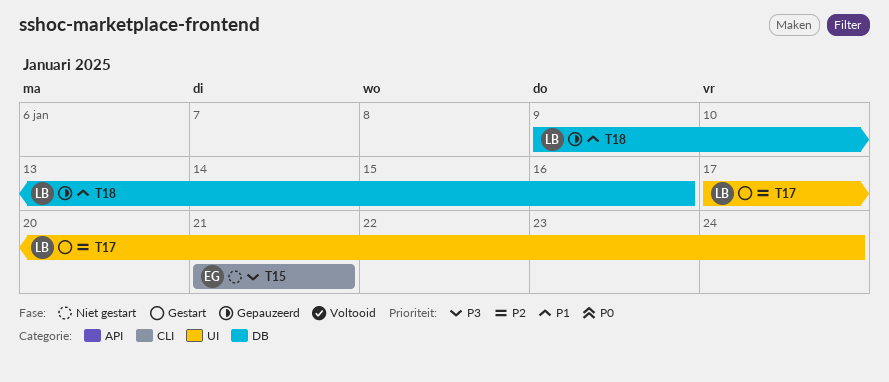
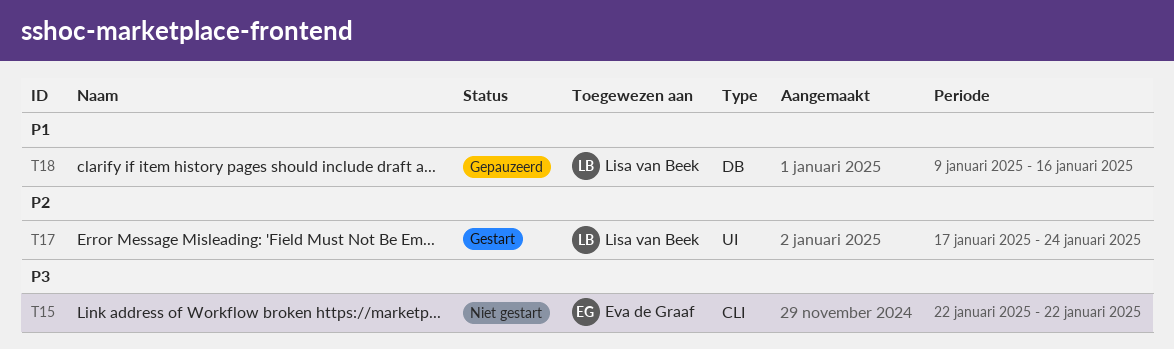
T15, start: Jan 21 -> Jan 22
T15, due: Jan 21 -> Jan 22

